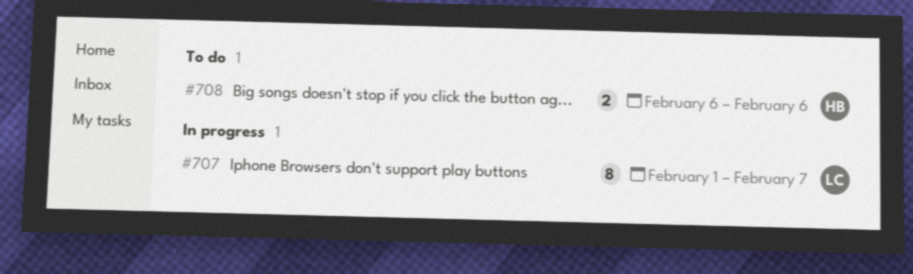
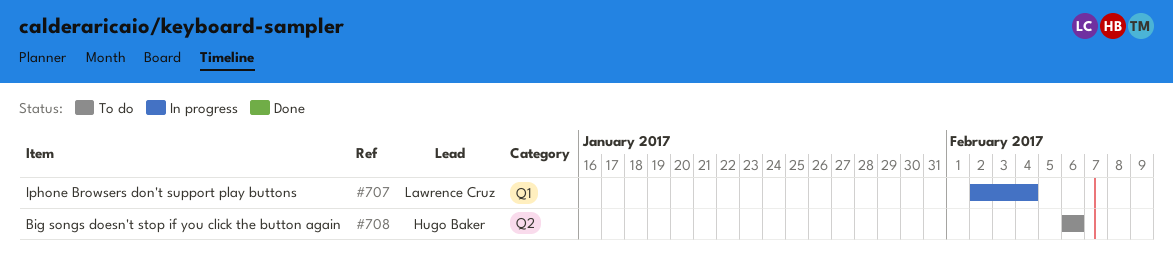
#707, start: Feb 1 -> Feb 2
#707, due: Feb 7 -> Feb 4

